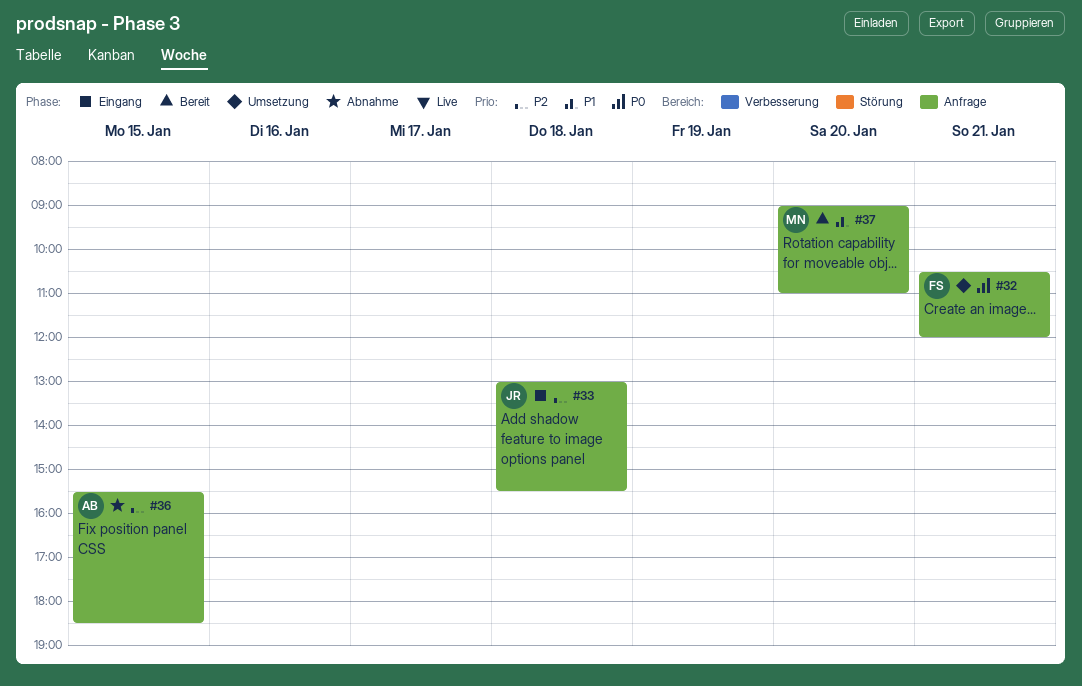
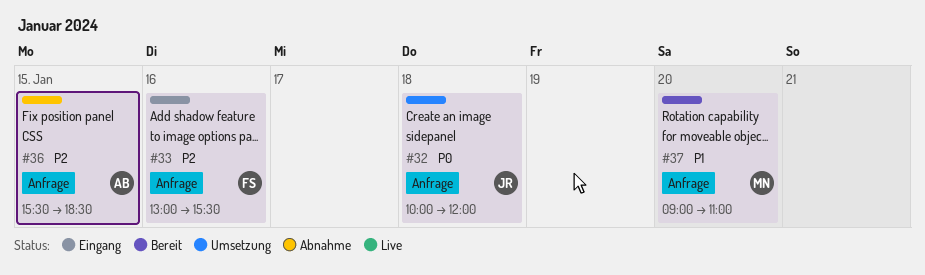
#32, owner: FS -> JR
#32, day: Jan 21 -> Jan 18
#32, begins: 10:30 -> 10:00
#33, owner: JR -> FS
#33, day: Jan 18 -> Jan 16

